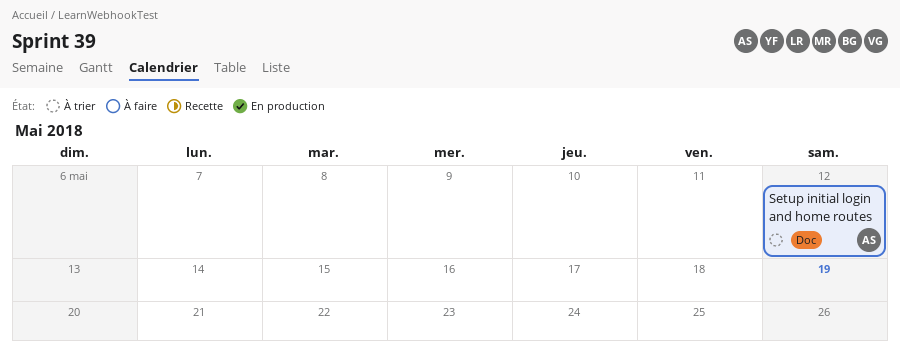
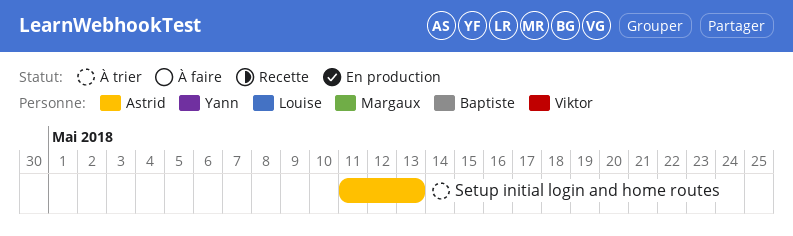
Setup initial login and home routes, due: May 12 -> May 13

